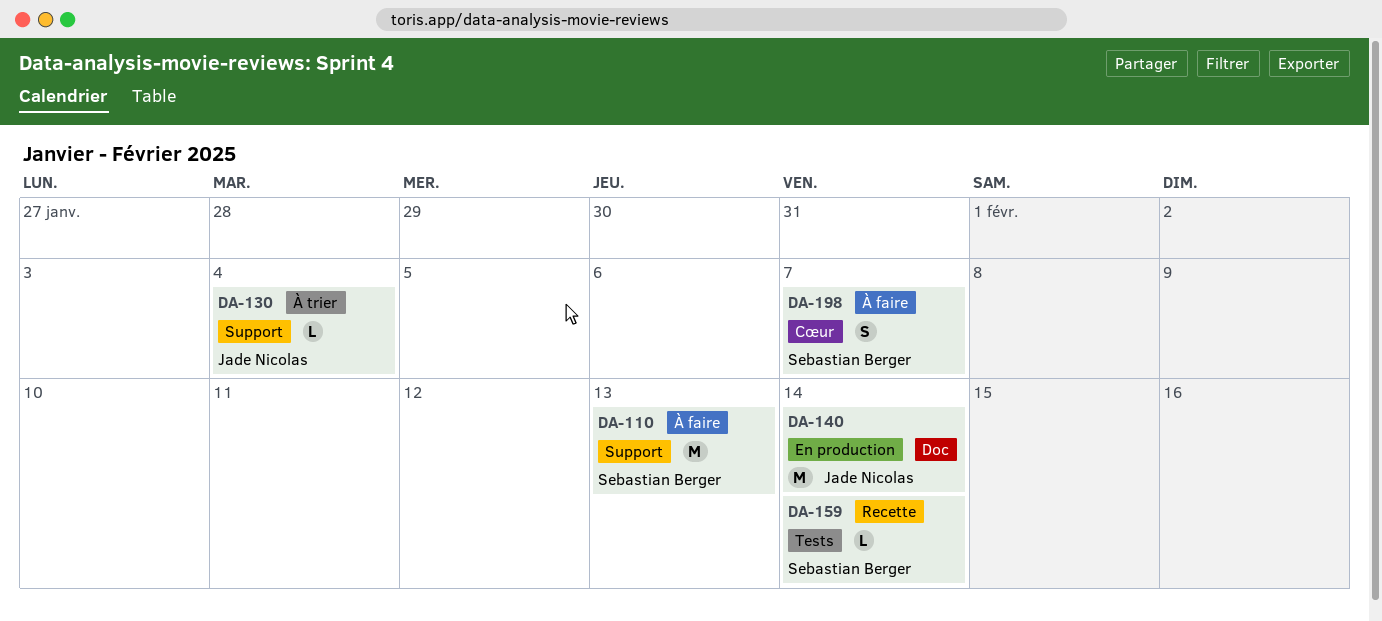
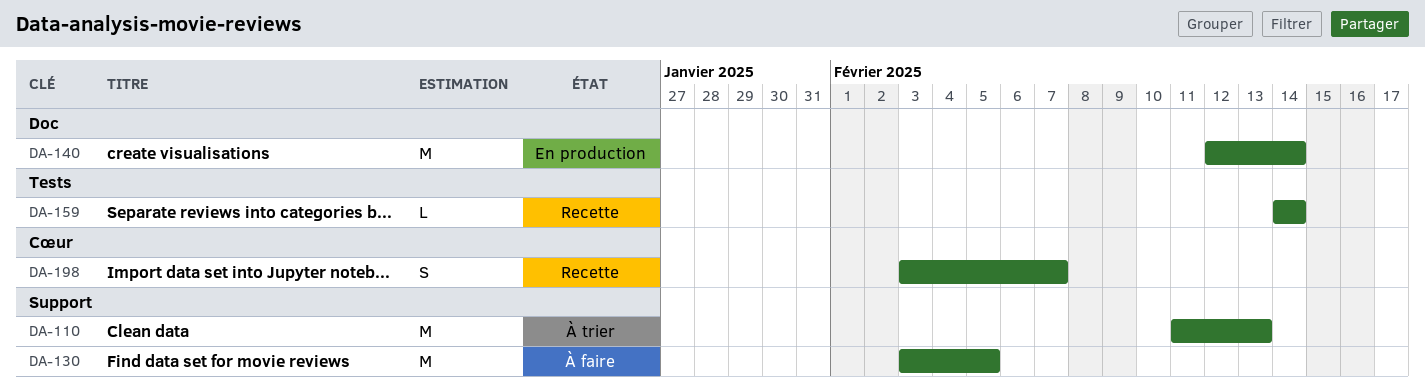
DA-110, status: À faire -> À trier
DA-130, status: À trier -> À faire
DA-130, estimate: L -> M
DA-130, due: Feb 4 -> Feb 5
DA-198, status: À faire -> Recette

